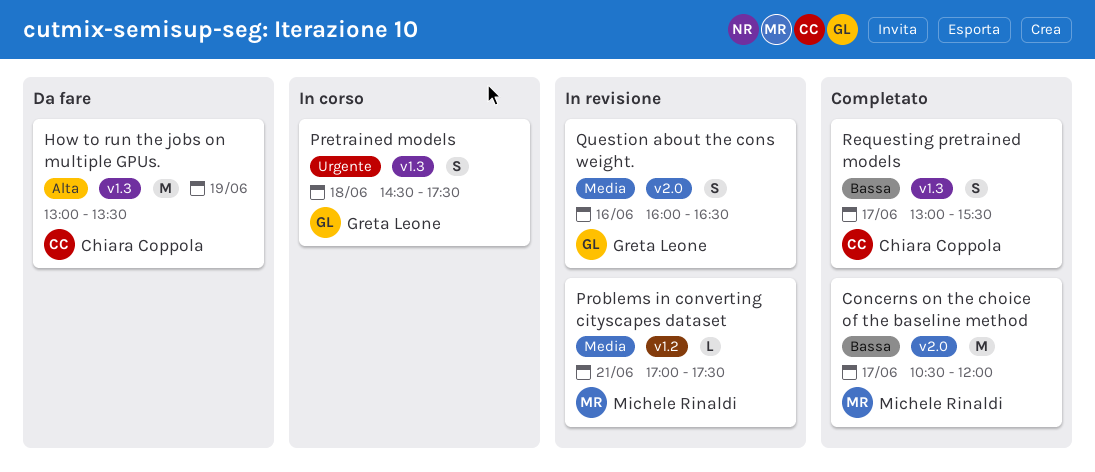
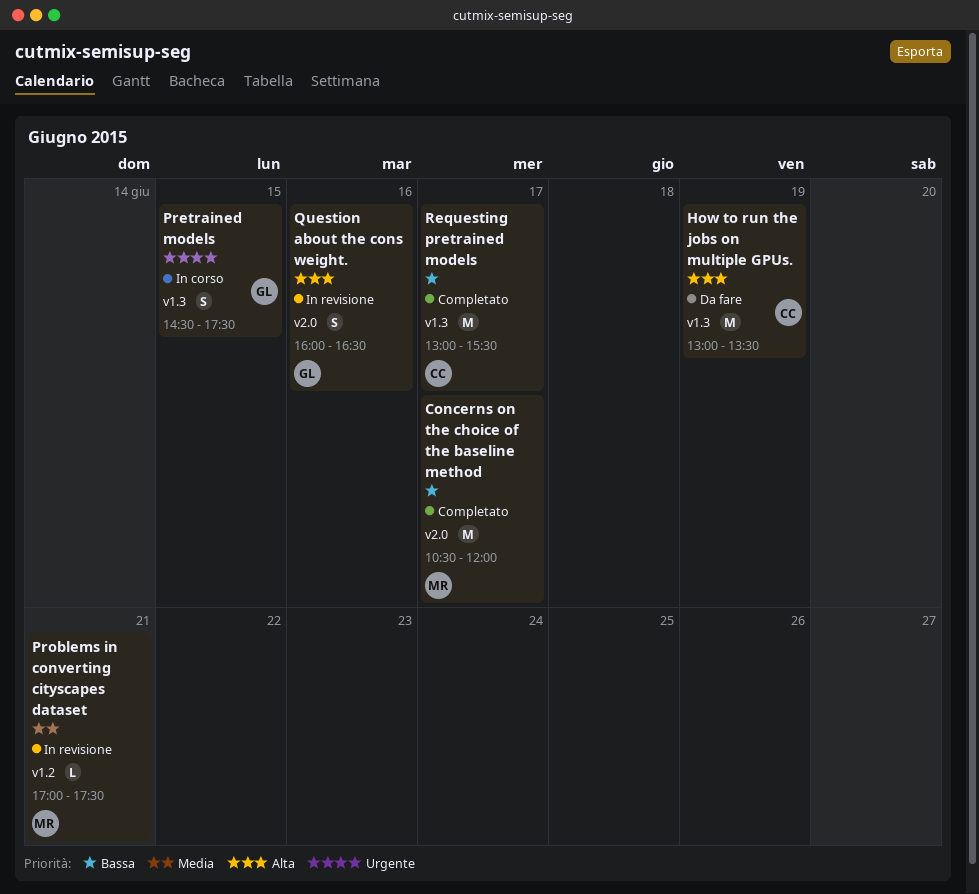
Pretrained models, day: Jun 18 -> Jun 15
Question about the cons weight., priority: Media -> Alta
Requesting pretrained models, estimate: S -> M

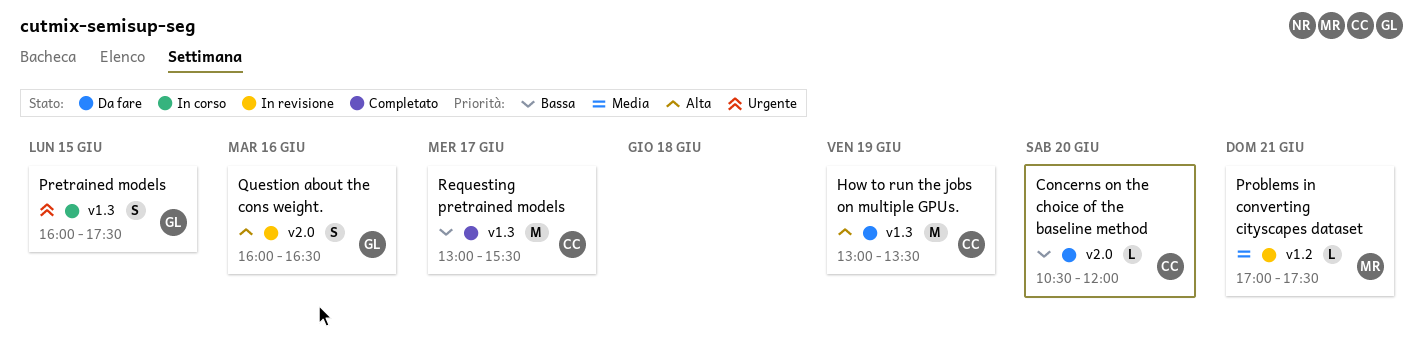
Concerns on the choice of the baseline method, status: Completato -> Da fare
Concerns on the choice of the baseline method, owner: MR -> CC
Concerns on the choice of the baseline method, estimate: M -> L
Concerns on the choice of the baseline method, day: Jun 17 -> Jun 20
Pretrained models, begins: 14:30 -> 16:00

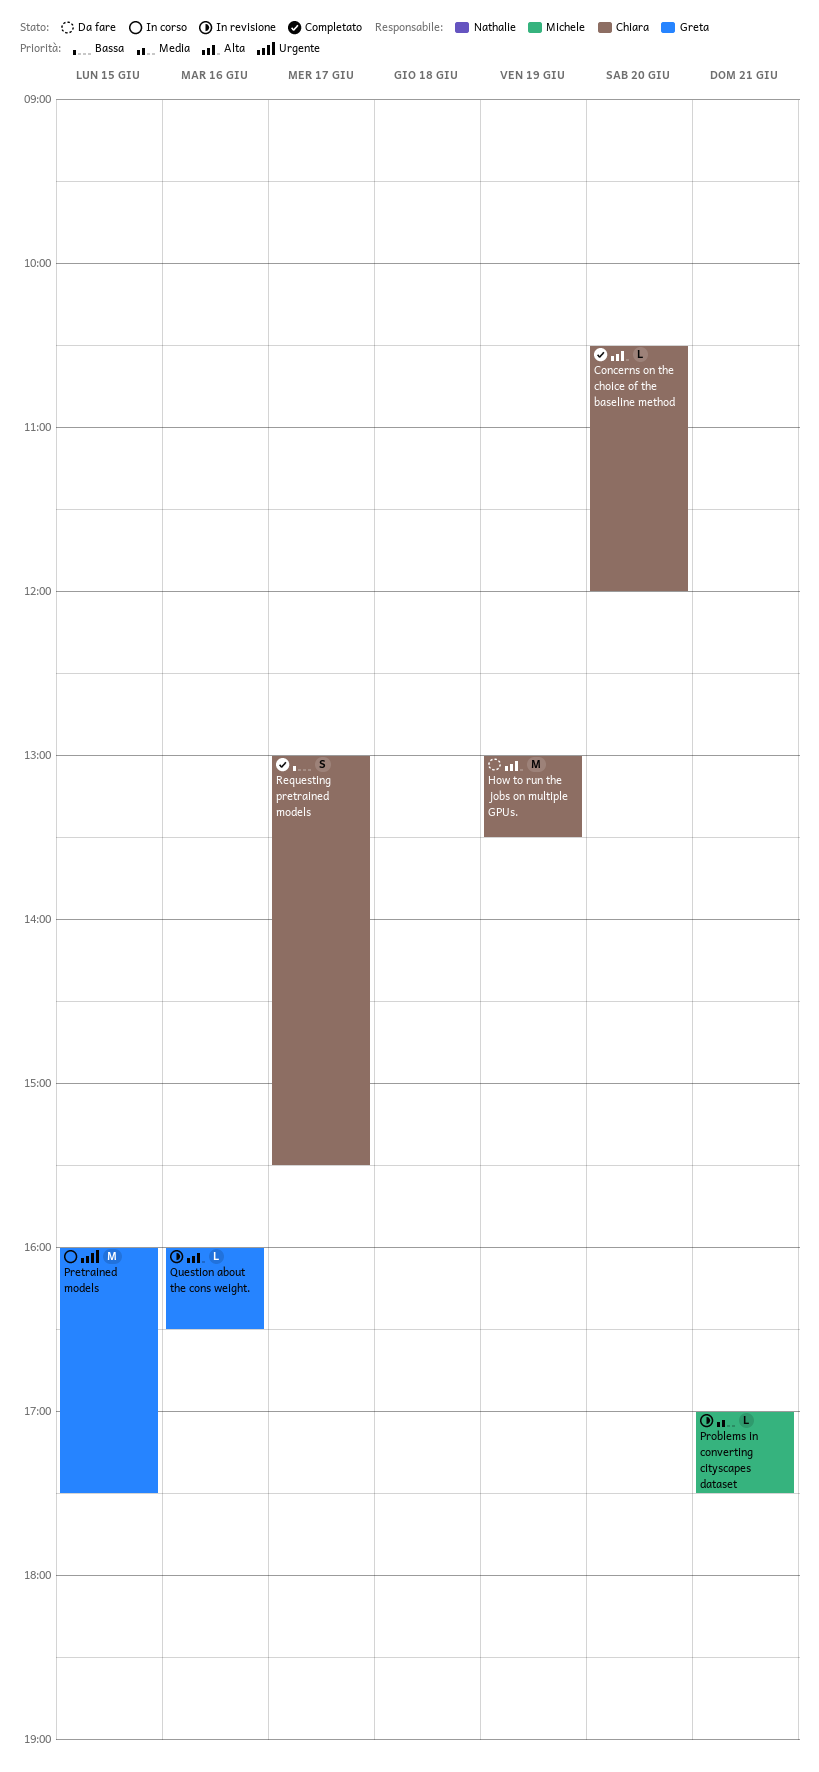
Concerns on the choice of the baseline method, status: Da fare -> Completato
Concerns on the choice of the baseline method, priority: Bassa -> Alta
Pretrained models, estimate: S -> M
Question about the cons weight., estimate: S -> L
Requesting pretrained models, estimate: M -> S

